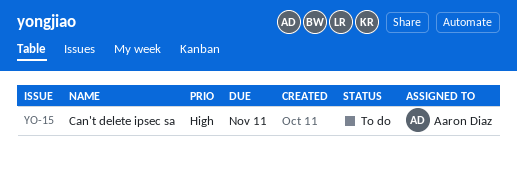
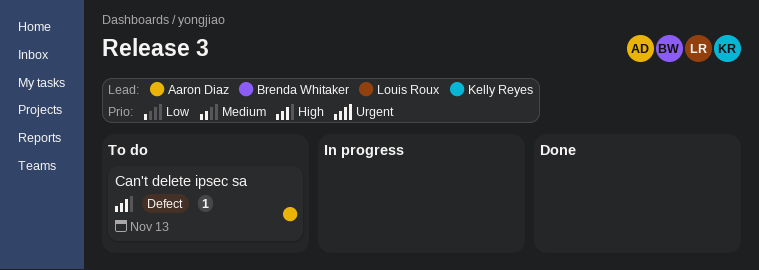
Can't delete ipsec sa, due: Nov 11 -> Nov 13

